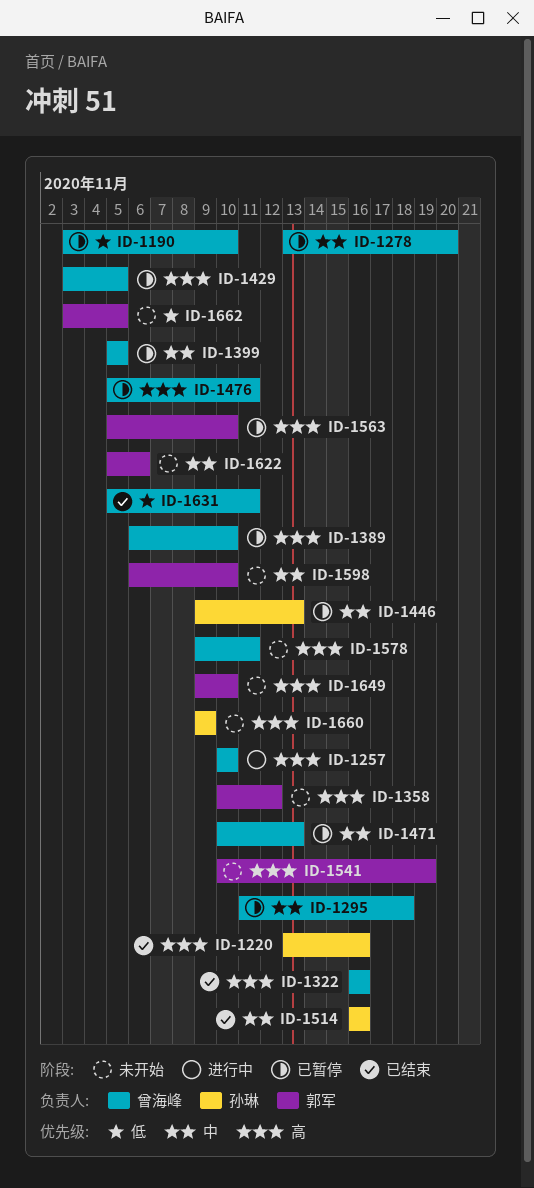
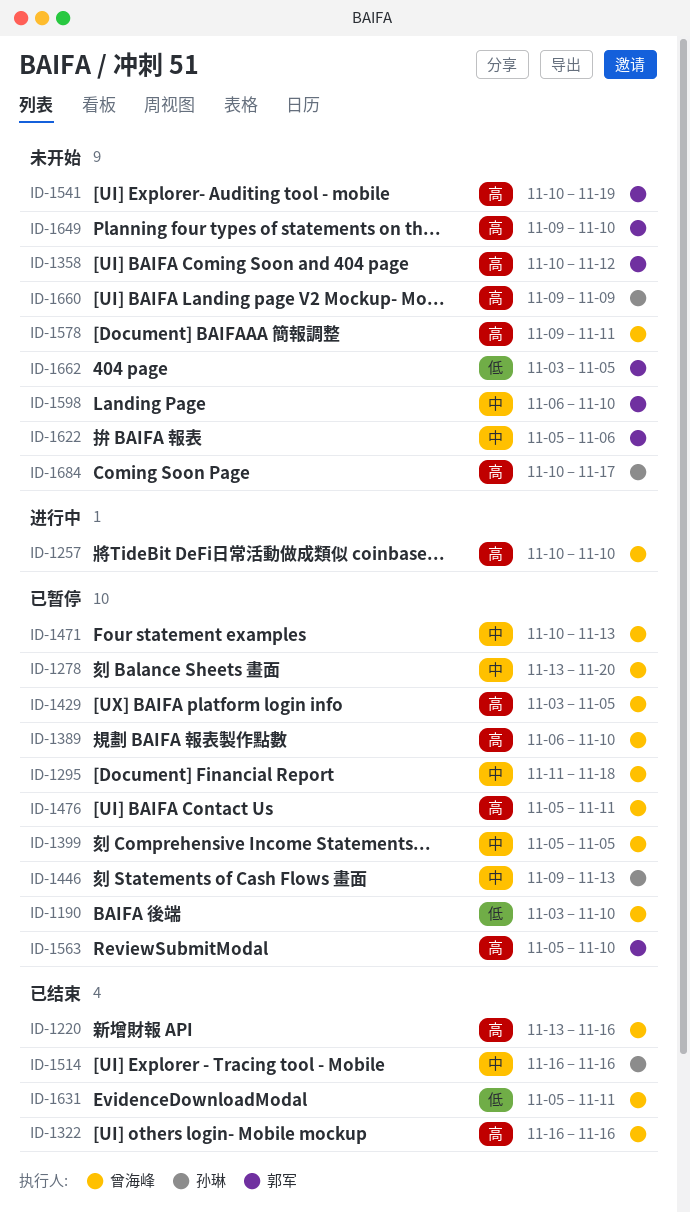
ID-1220, owner: 孙琳 -> 曾海峰
ID-1684: none -> present

